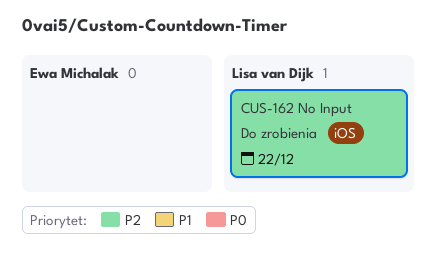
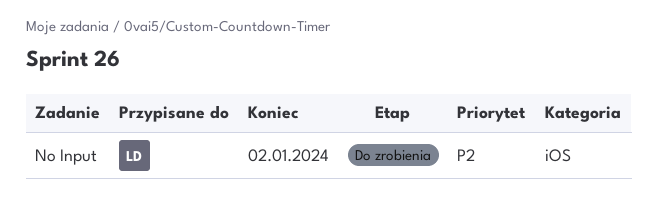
No Input, due: Dec 22 -> Jan 2

